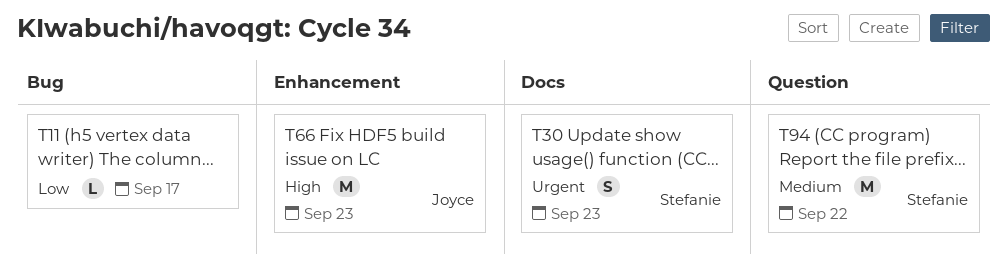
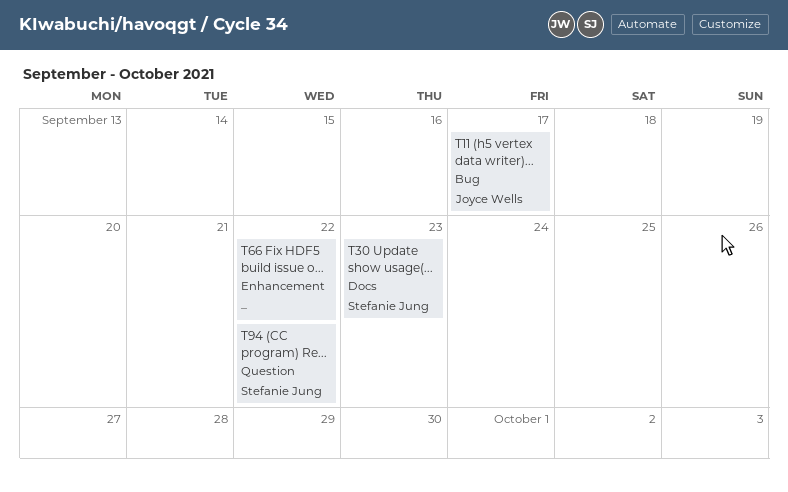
T11, owner: none -> Joyce Wells
T66, owner: Joyce Wells -> none
T66, due: Sep 23 -> Sep 22

